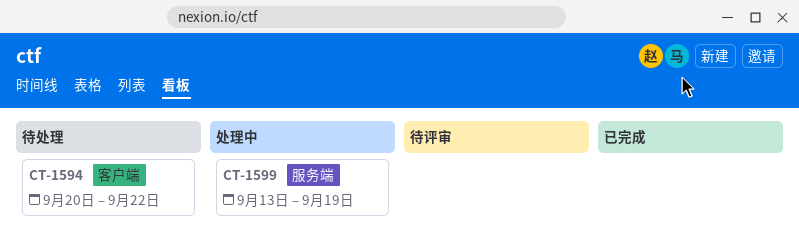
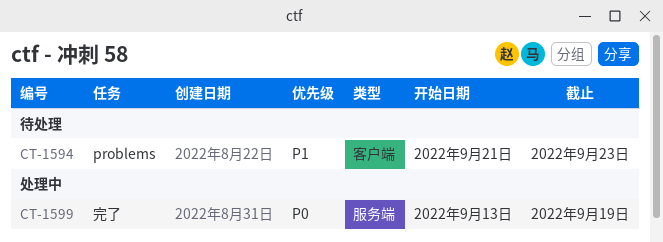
CT-1594, start: Sep 20 -> Sep 21
CT-1594, due: Sep 22 -> Sep 23

